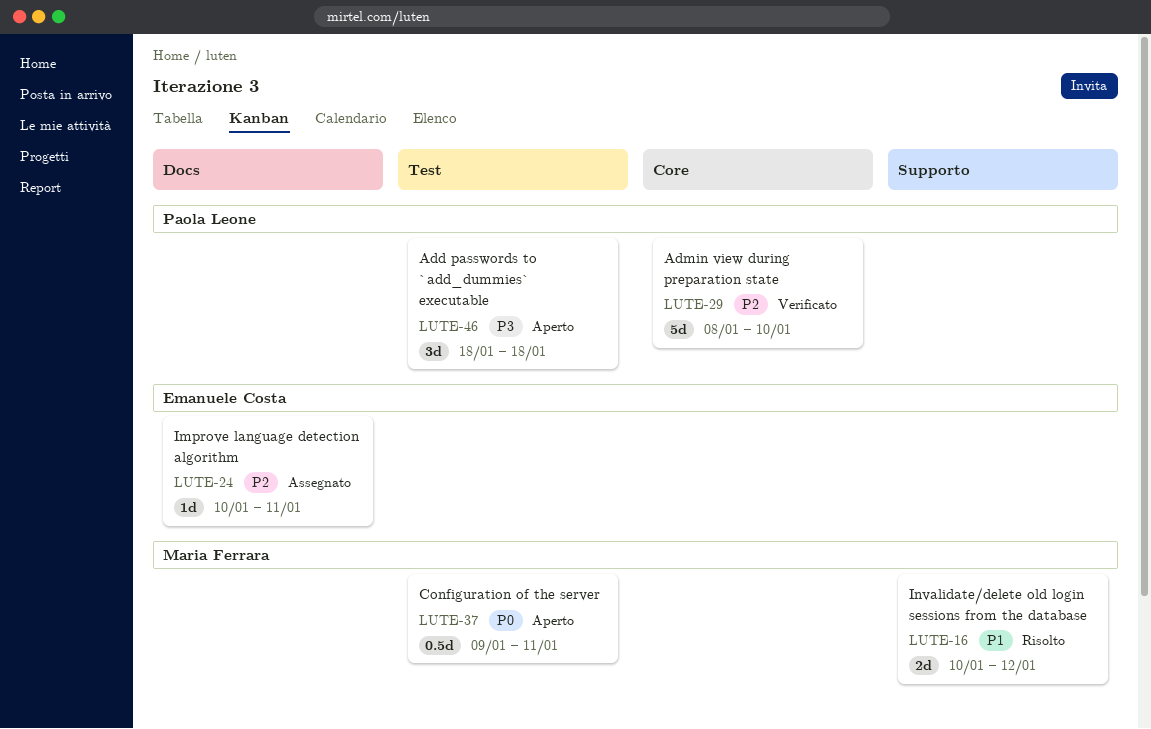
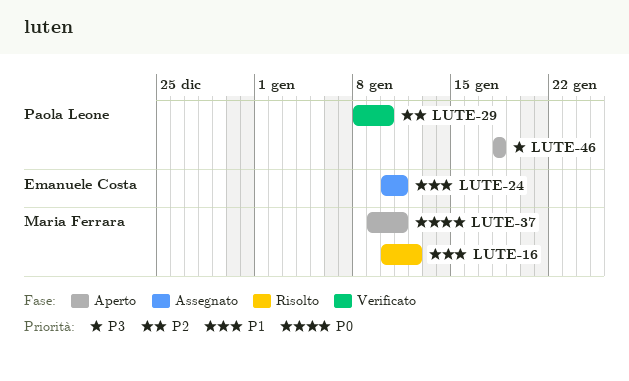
LUTE-24, priority: P2 -> P1

